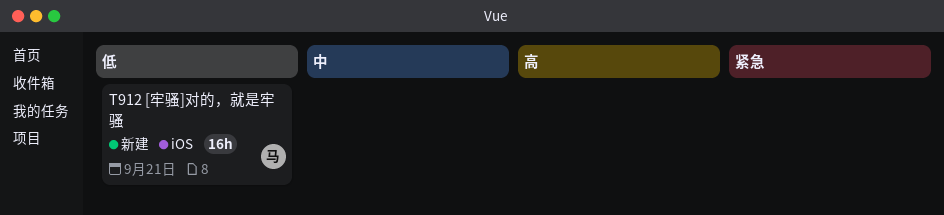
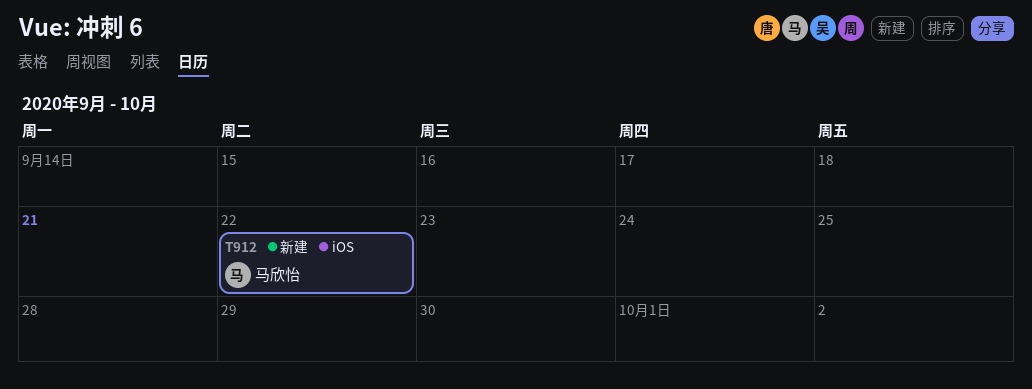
T912, due: Sep 21 -> Sep 22

